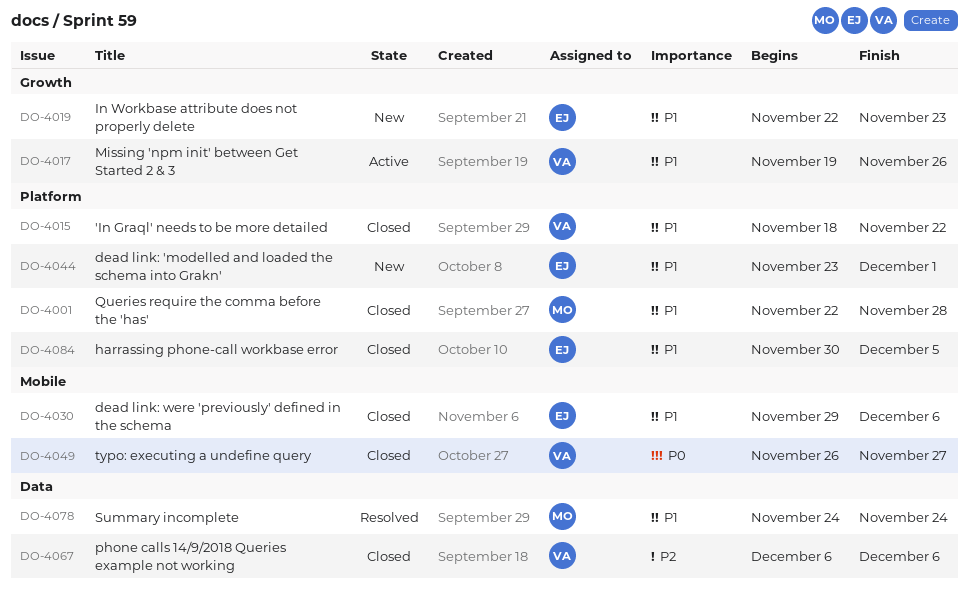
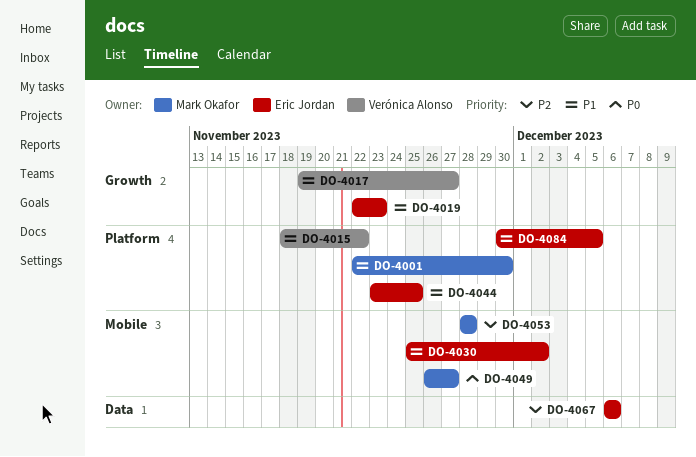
DO-4001, due: Nov 28 -> Nov 30
DO-4017, due: Nov 26 -> Nov 27
DO-4030, start: Nov 29 -> Nov 25
DO-4030, due: Dec 6 -> Dec 2
DO-4044, due: Dec 1 -> Nov 25
DO-4049, owner: Verónica Alonso -> Mark Okafor
DO-4053: none -> present
DO-4067, owner: Verónica Alonso -> Eric Jordan
DO-4078: present -> none

